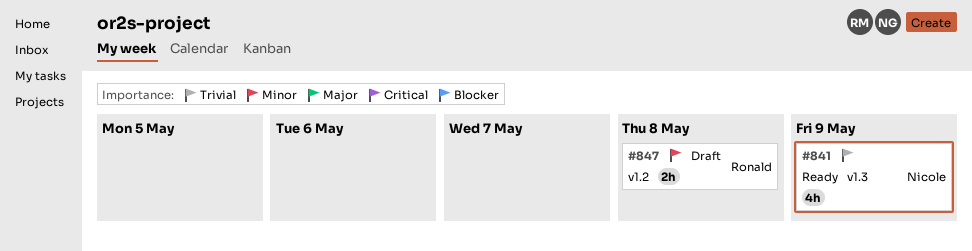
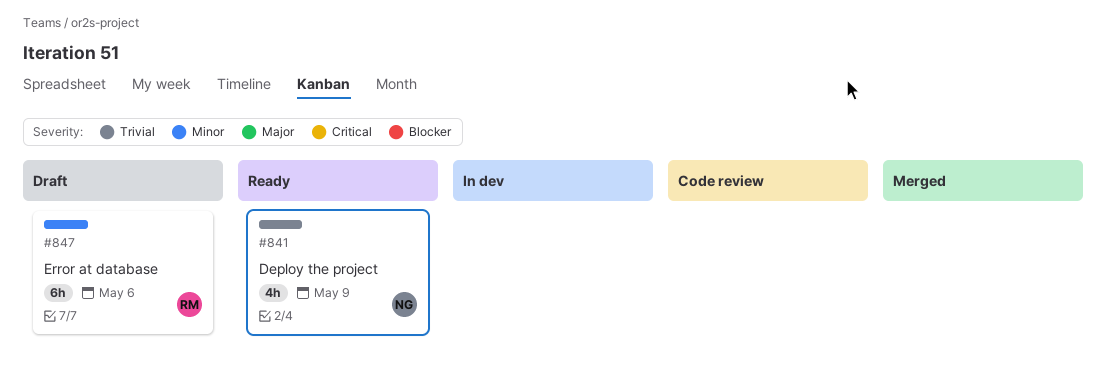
#847, estimate: 2h -> 6h
#847, due: May 8 -> May 6

